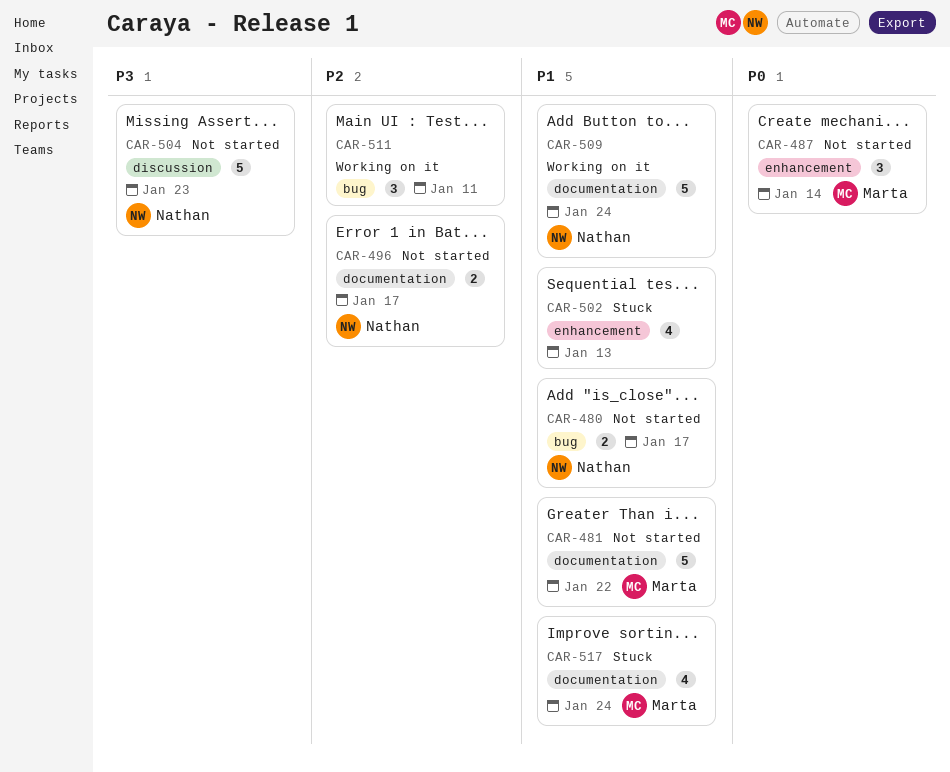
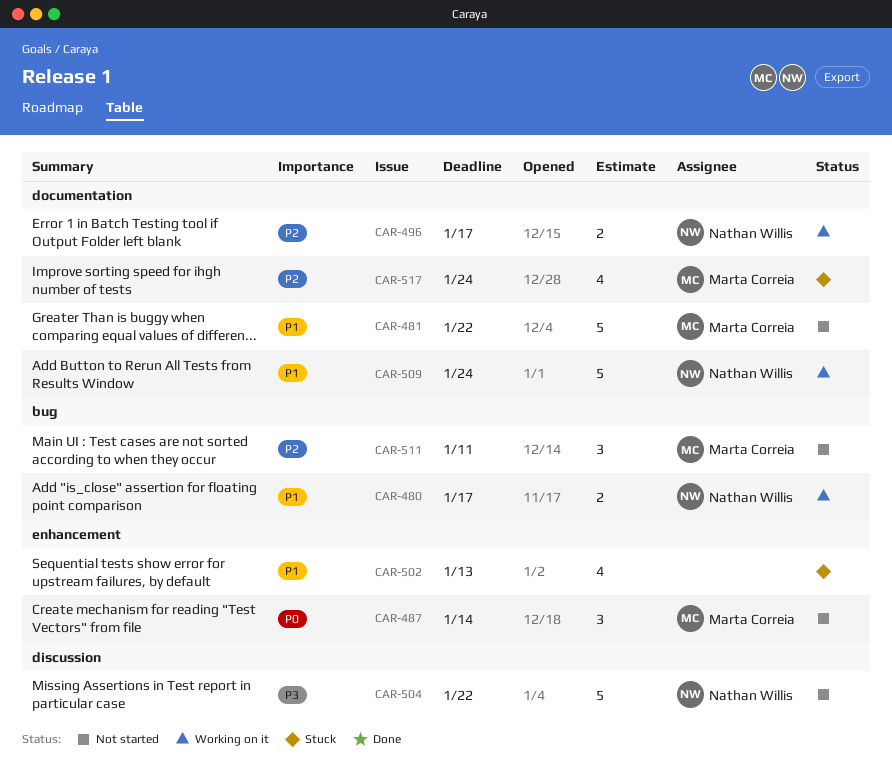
CAR-480, status: Not started -> Working on it
CAR-496, status: Not started -> Working on it
CAR-504, due: Jan 23 -> Jan 22
CAR-511, status: Working on it -> Not started
CAR-511, owner: none -> Marta Correia
CAR-517, priority: P1 -> P2

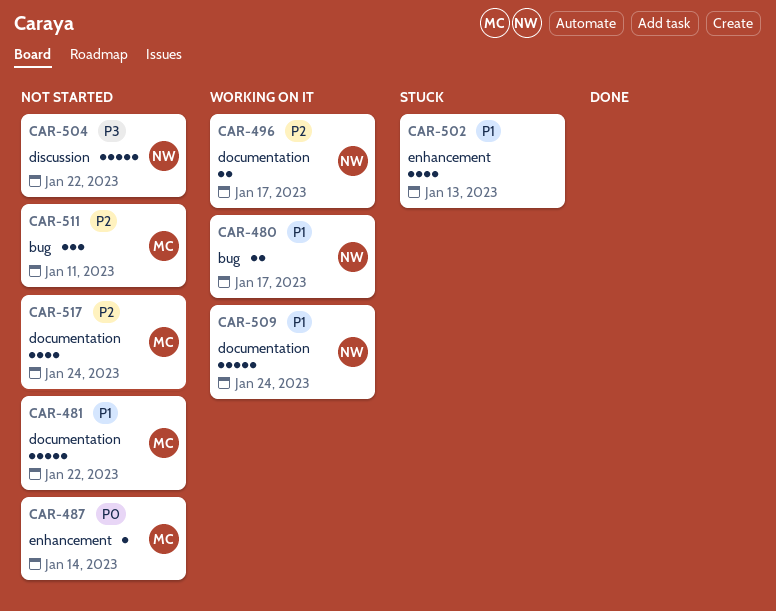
CAR-487, estimate: 3 -> 1
CAR-517, status: Stuck -> Not started

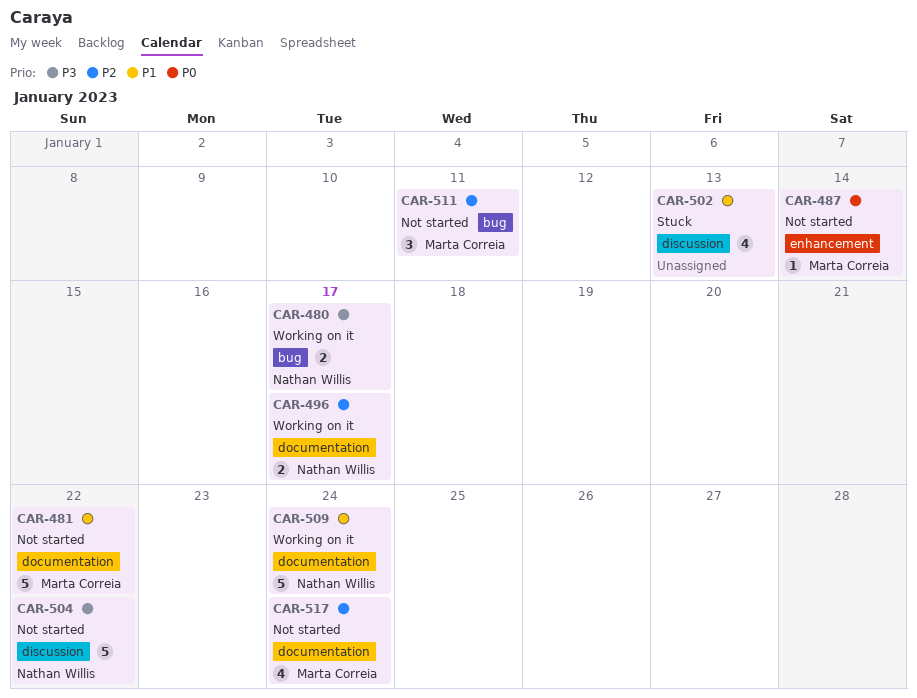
CAR-480, priority: P1 -> P3
CAR-502, label: enhancement -> discussion

